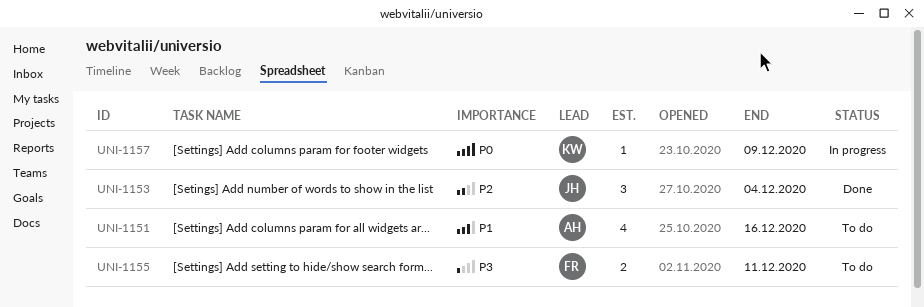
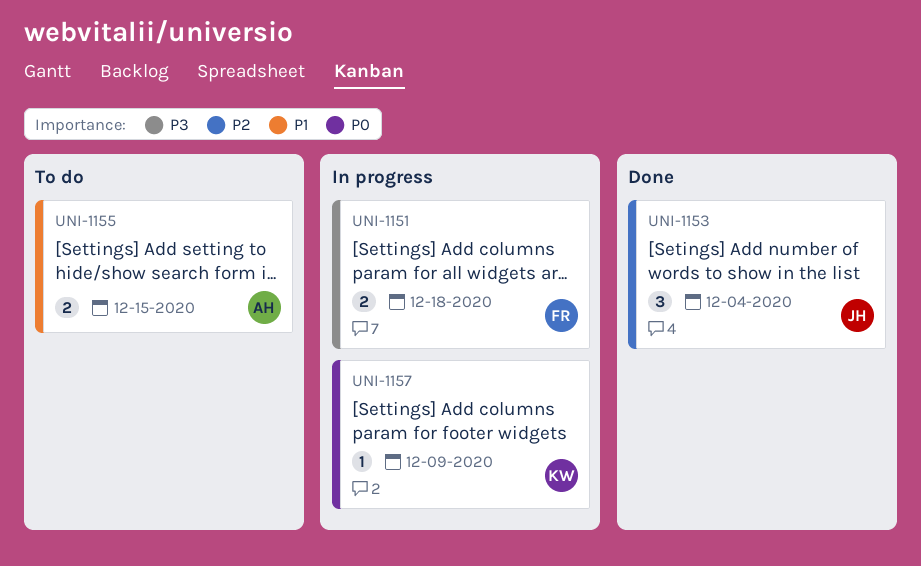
UNI-1151, status: To do -> In progress
UNI-1151, owner: AH -> FR
UNI-1151, priority: P1 -> P3
UNI-1151, estimate: 4 -> 2
UNI-1151, due: Dec 16 -> Dec 18
UNI-1155, owner: FR -> AH
UNI-1155, priority: P3 -> P1
UNI-1155, due: Dec 11 -> Dec 15

